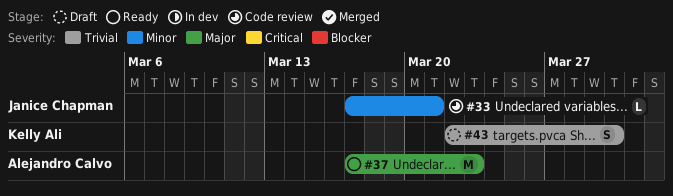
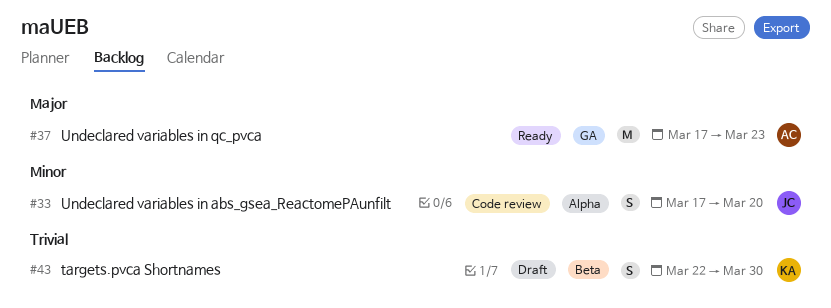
#33, estimate: L -> S
#33, due: Mar 21 -> Mar 20

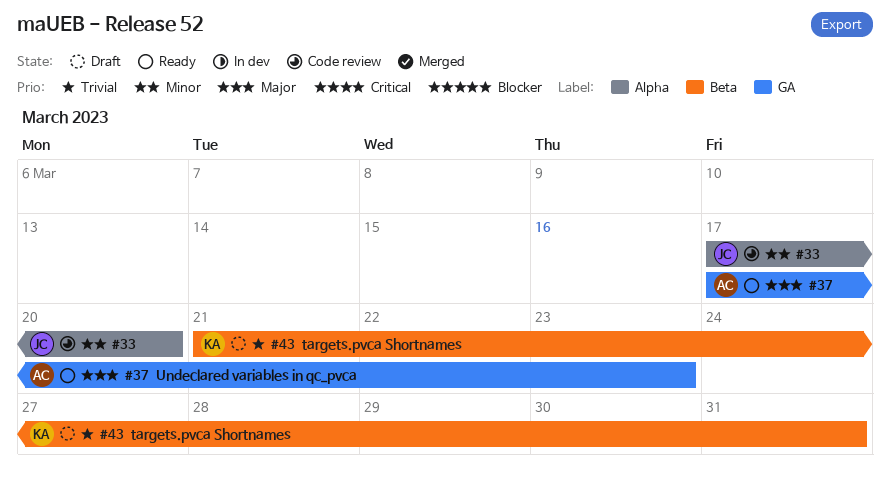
#43, start: Mar 22 -> Mar 21
#43, due: Mar 30 -> Mar 31

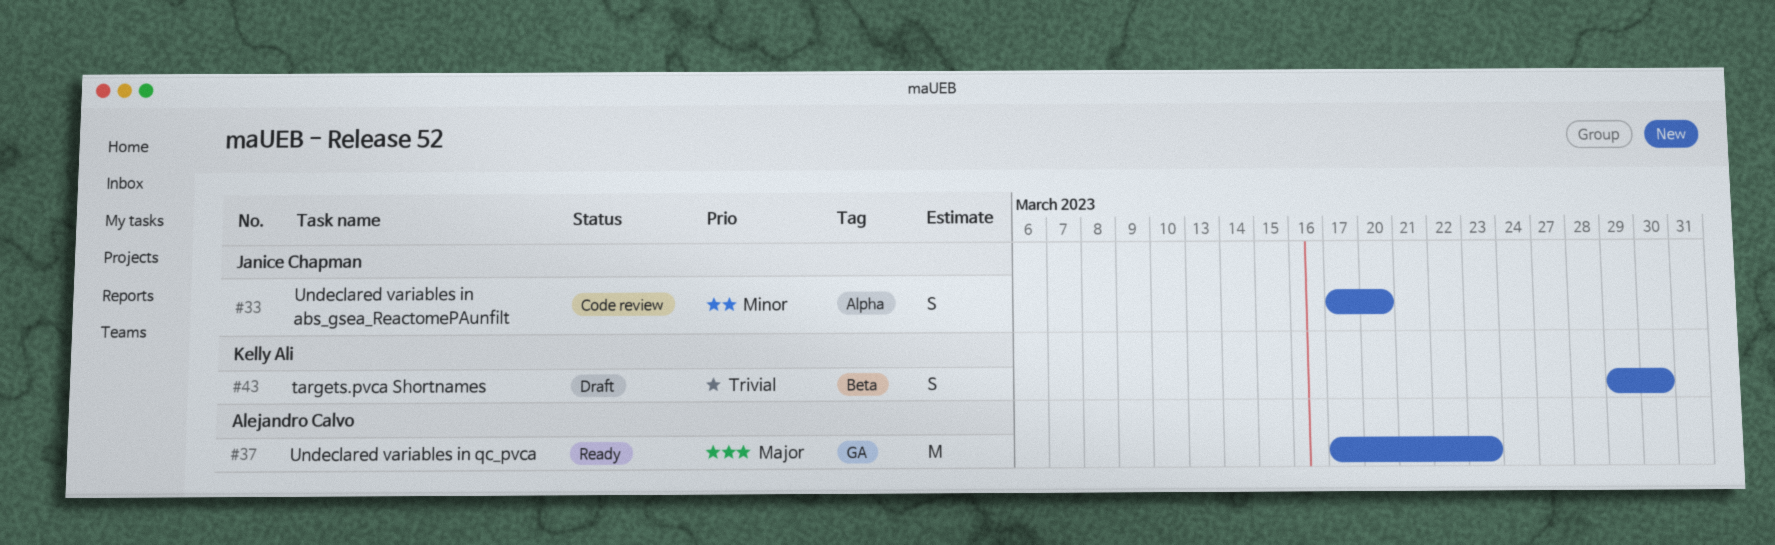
#43, start: Mar 21 -> Mar 29
#43, due: Mar 31 -> Mar 30

